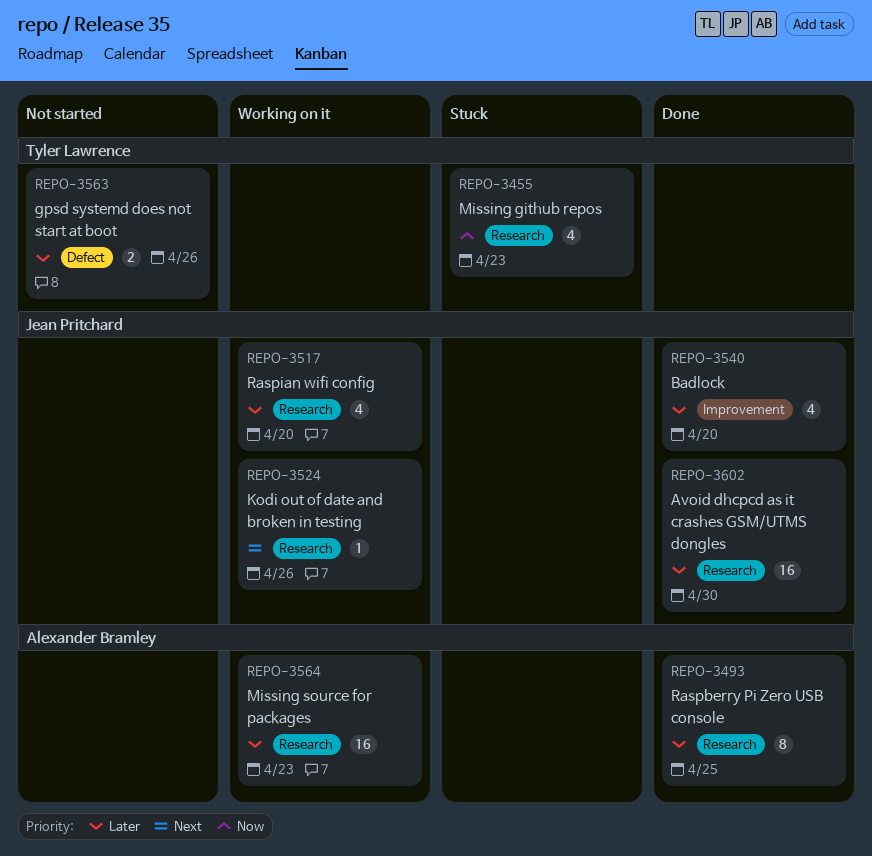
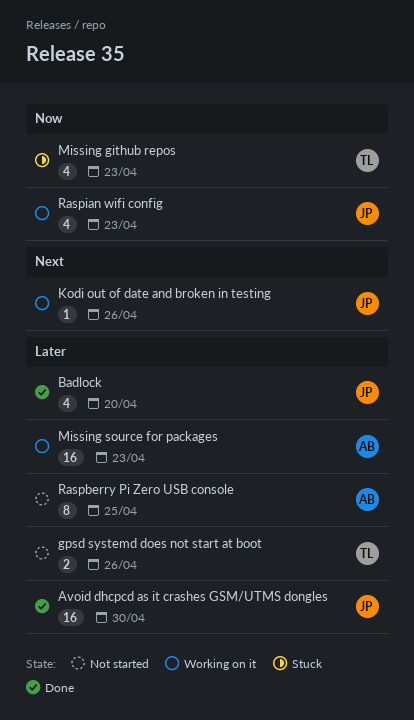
Raspberry Pi Zero USB console, status: Done -> Not started
Raspian wifi config, priority: Later -> Now
Raspian wifi config, due: Apr 20 -> Apr 23

